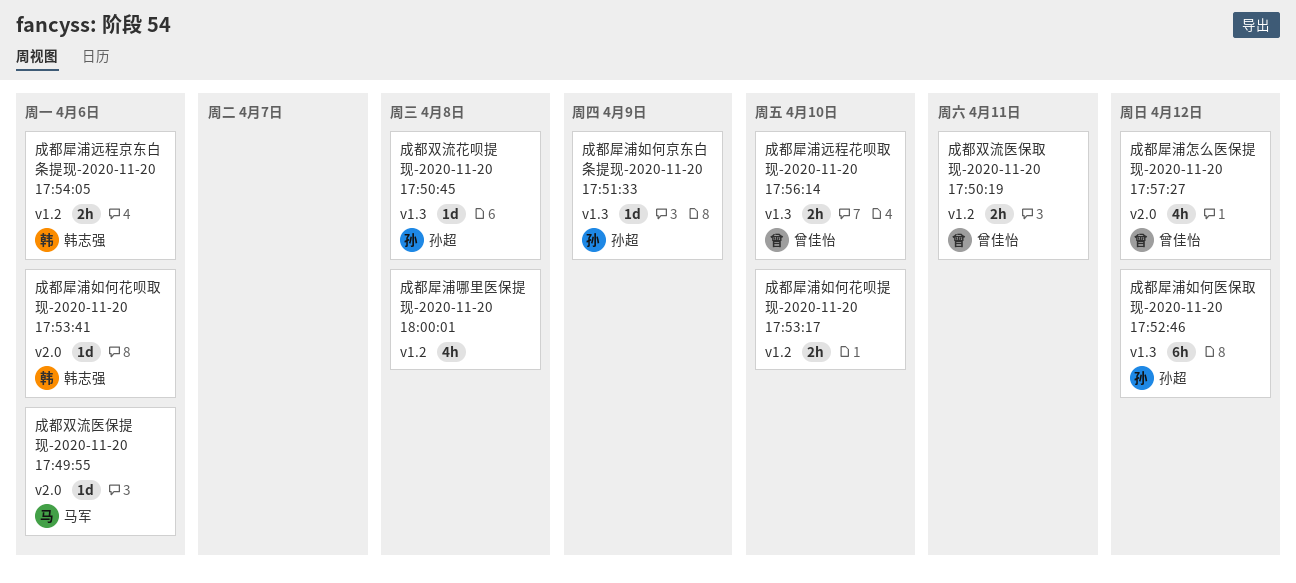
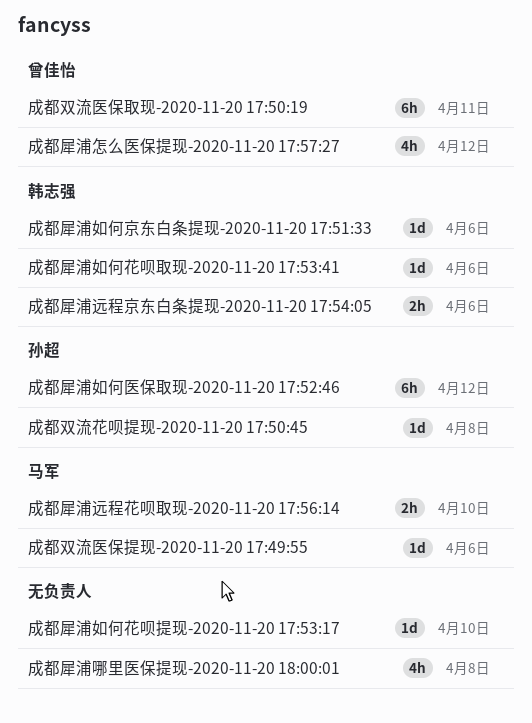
成都双流医保取现-2020-11-20 17:50:19, estimate: 2h -> 6h
成都犀浦如何京东白条提现-2020-11-20 17:51:33, owner: 孙超 -> 韩志强
成都犀浦如何京东白条提现-2020-11-20 17:51:33, due: Apr 9 -> Apr 6
成都犀浦如何花呗提现-2020-11-20 17:53:17, estimate: 2h -> 1d
成都犀浦远程花呗取现-2020-11-20 17:56:14, owner: 曾佳怡 -> 马军

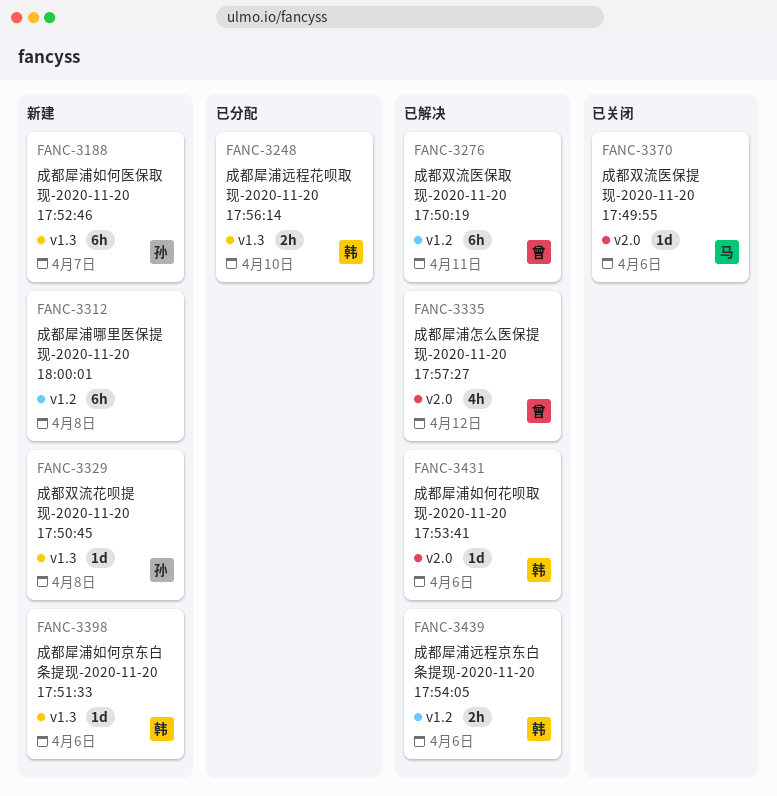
成都犀浦哪里医保提现-2020-11-20 18:00:01, estimate: 4h -> 6h
成都犀浦如何医保取现-2020-11-20 17:52:46, due: Apr 12 -> Apr 7
成都犀浦如何花呗提现-2020-11-20 17:53:17: present -> none
成都犀浦远程花呗取现-2020-11-20 17:56:14, owner: 马军 -> 韩志强

